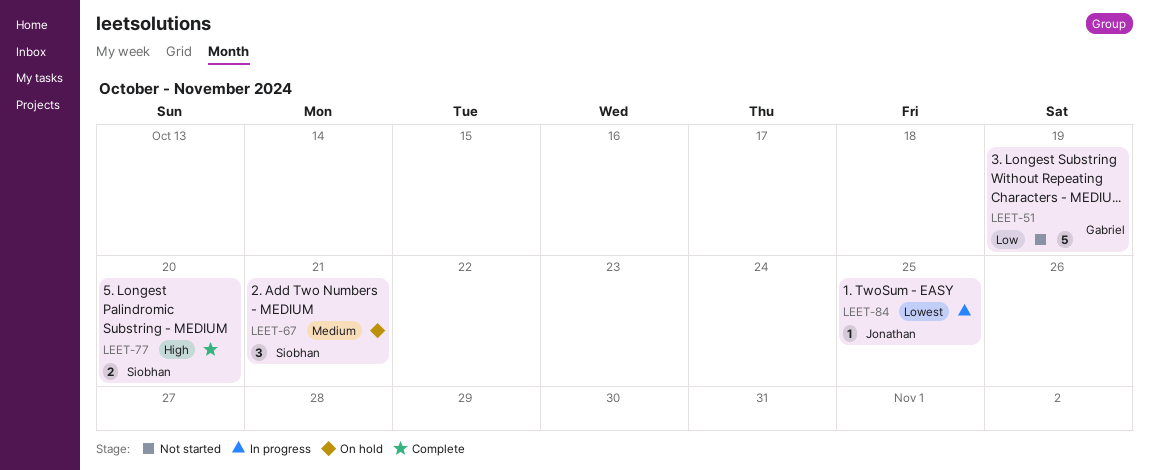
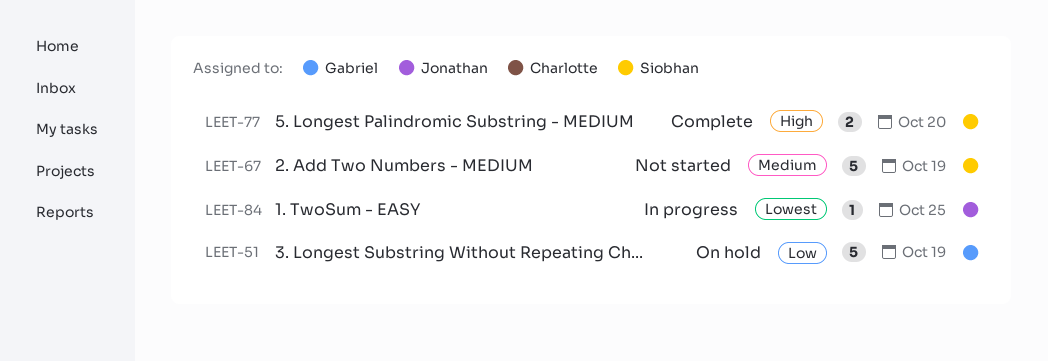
LEET-51, status: Not started -> On hold
LEET-67, status: On hold -> Not started
LEET-67, estimate: 3 -> 5
LEET-67, due: Oct 21 -> Oct 19

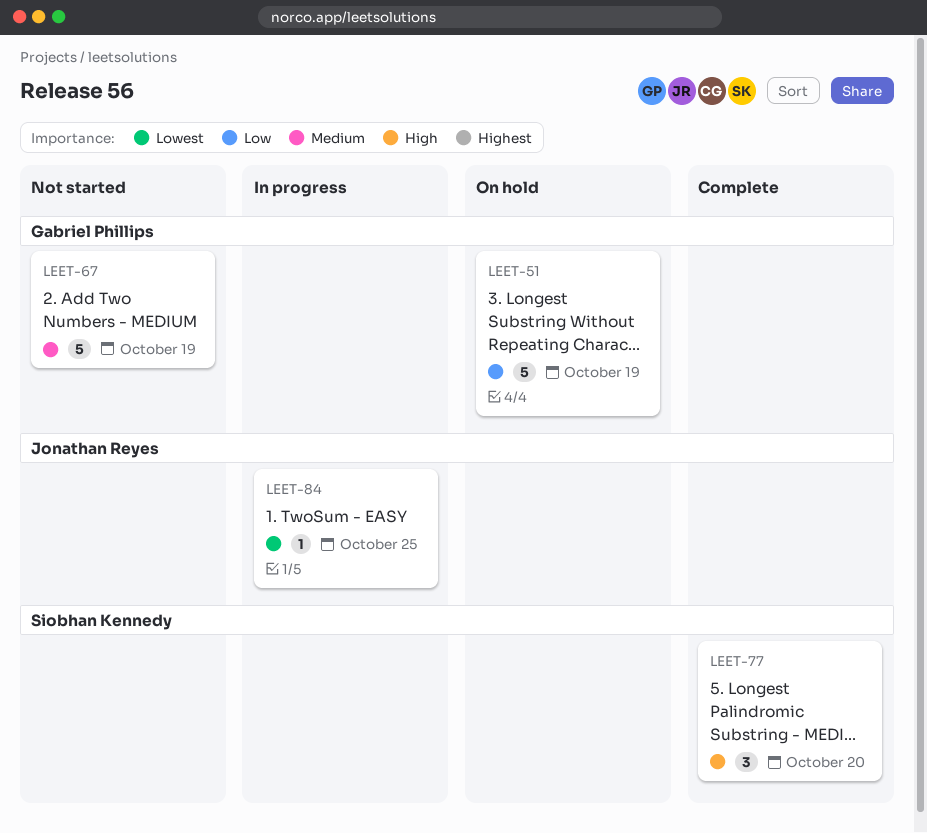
LEET-67, owner: Siobhan Kennedy -> Gabriel Phillips
LEET-77, estimate: 2 -> 3

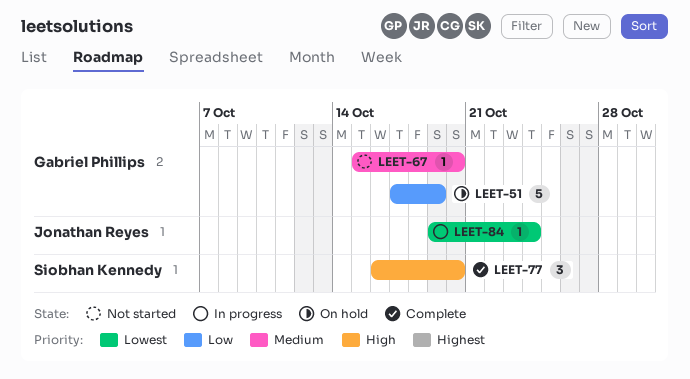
LEET-67, estimate: 5 -> 1
LEET-67, due: Oct 19 -> Oct 20
LEET-84, due: Oct 25 -> Oct 24

